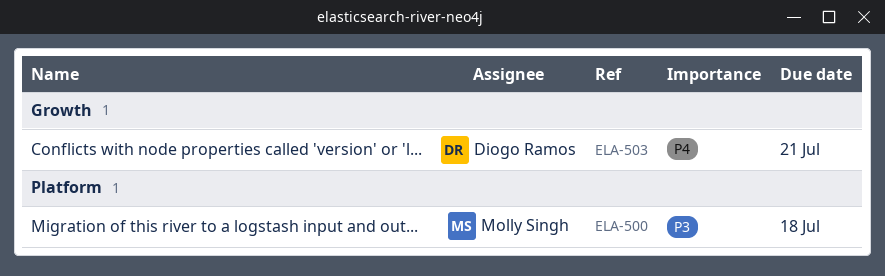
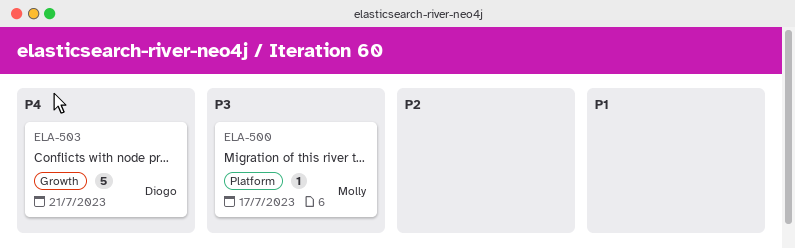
ELA-500, due: Jul 18 -> Jul 17

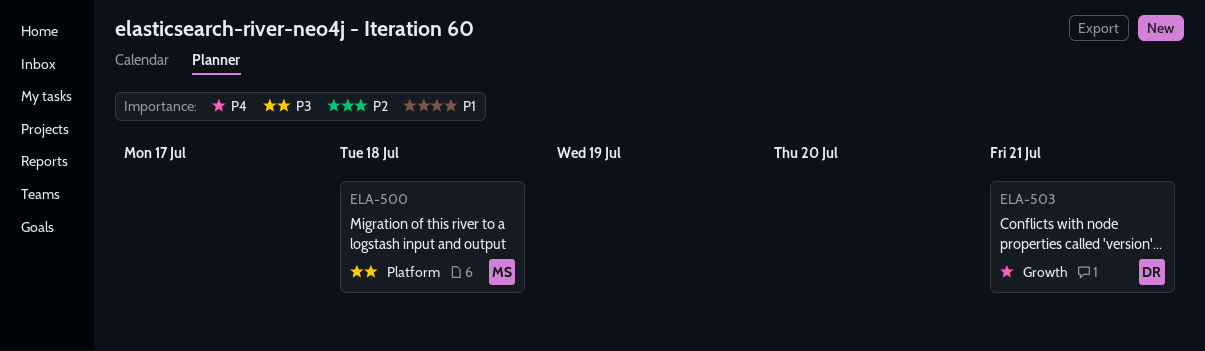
ELA-500, due: Jul 17 -> Jul 18

